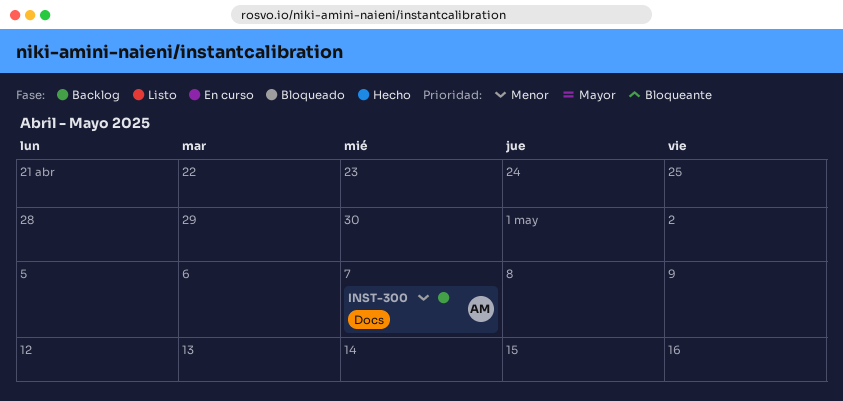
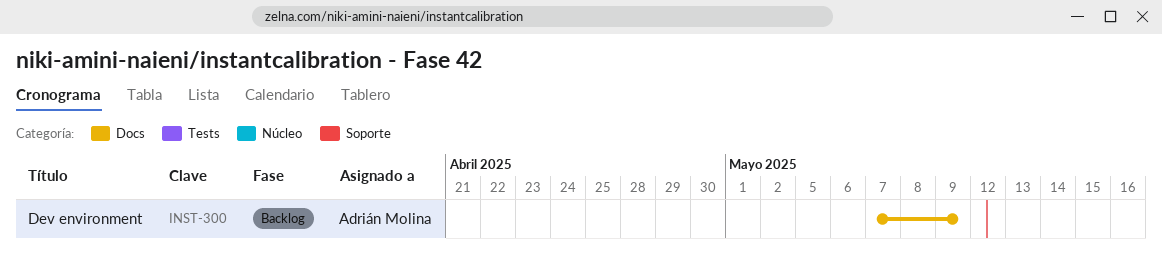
INST-300, due: May 7 -> May 9

